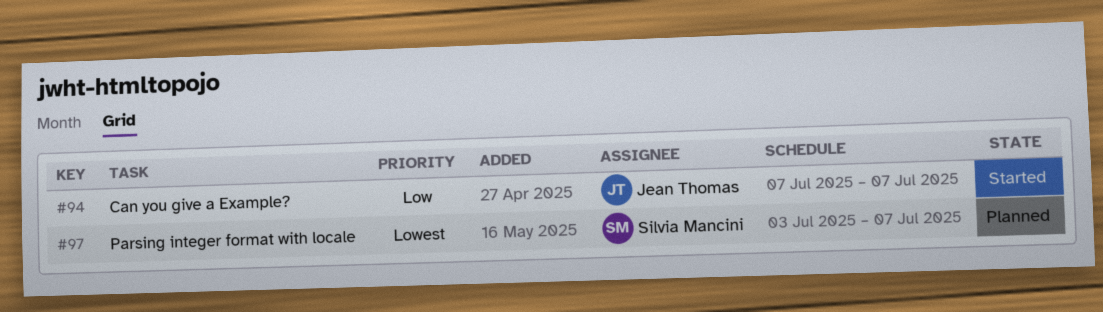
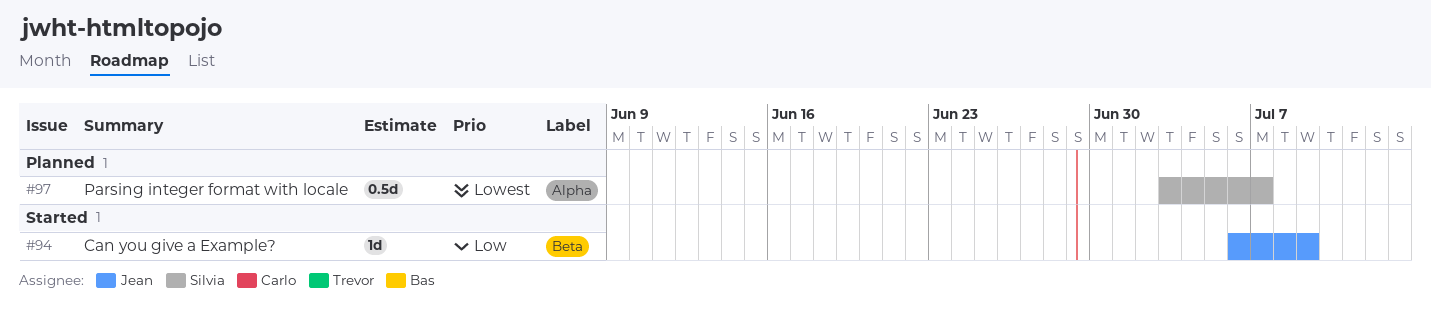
#94, start: Jul 7 -> Jul 6
#94, due: Jul 7 -> Jul 9

